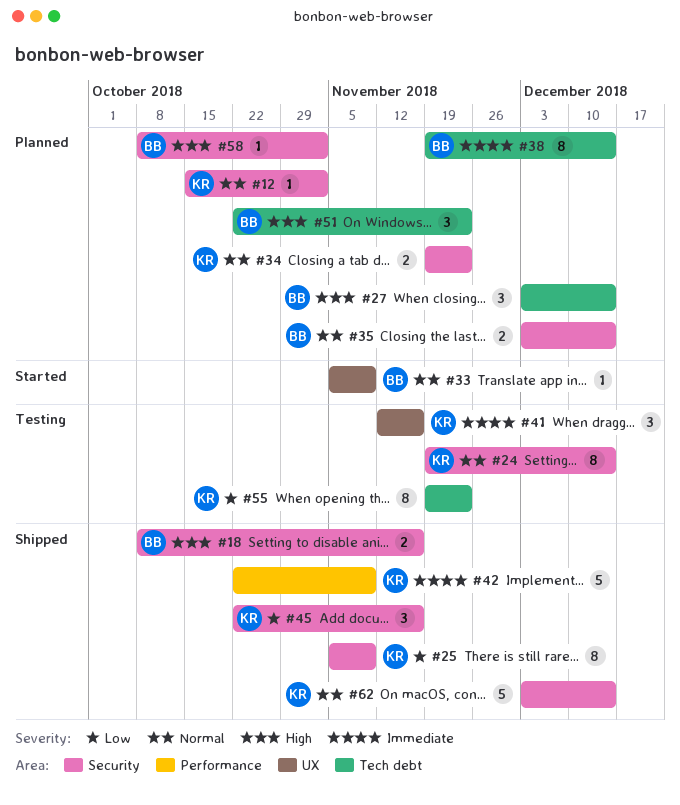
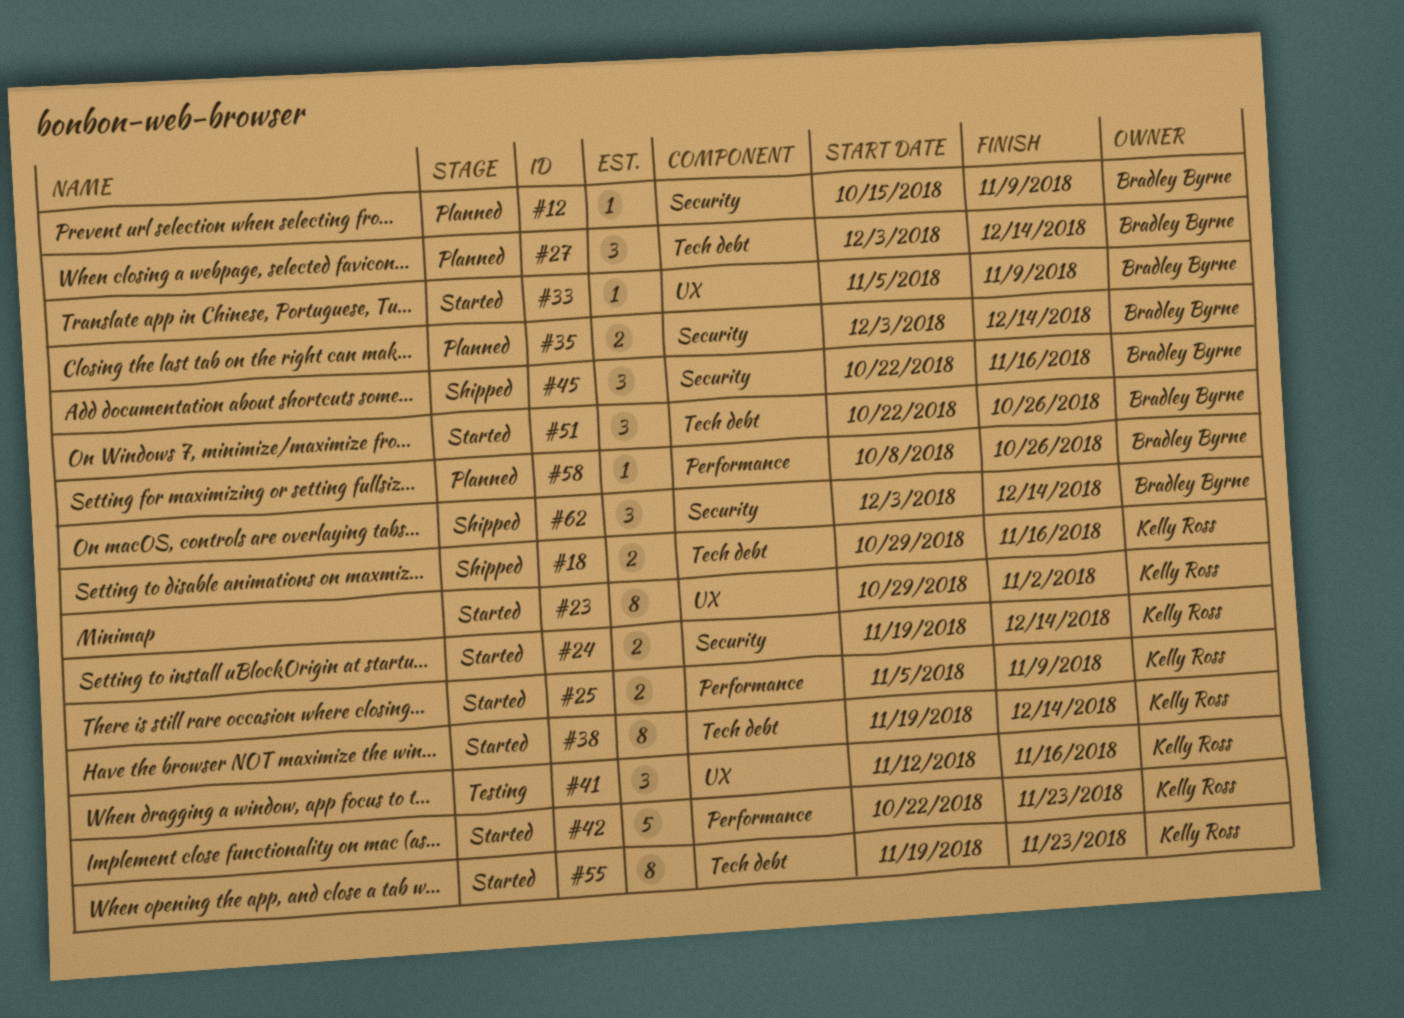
#12, owner: Kelly Ross -> Bradley Byrne
#12, due: Nov 2 -> Nov 9
#18, owner: Bradley Byrne -> Kelly Ross
#18, label: Security -> Tech debt
#18, start: Oct 8 -> Oct 29
#23: none -> present
#24, status: Testing -> Started
#24, estimate: 8 -> 2
#25, status: Shipped -> Started
#25, label: Security -> Performance
#25, estimate: 8 -> 2
#34: present -> none
#38, status: Planned -> Started
#38, owner: Bradley Byrne -> Kelly Ross
#42, status: Shipped -> Started
#42, due: Nov 9 -> Nov 23
#45, owner: Kelly Ross -> Bradley Byrne
#51, status: Planned -> Started
#51, due: Nov 23 -> Oct 26
#55, status: Testing -> Started
#58, label: Security -> Performance
#58, due: Nov 2 -> Oct 26
#62, owner: Kelly Ross -> Bradley Byrne
#62, estimate: 5 -> 3

